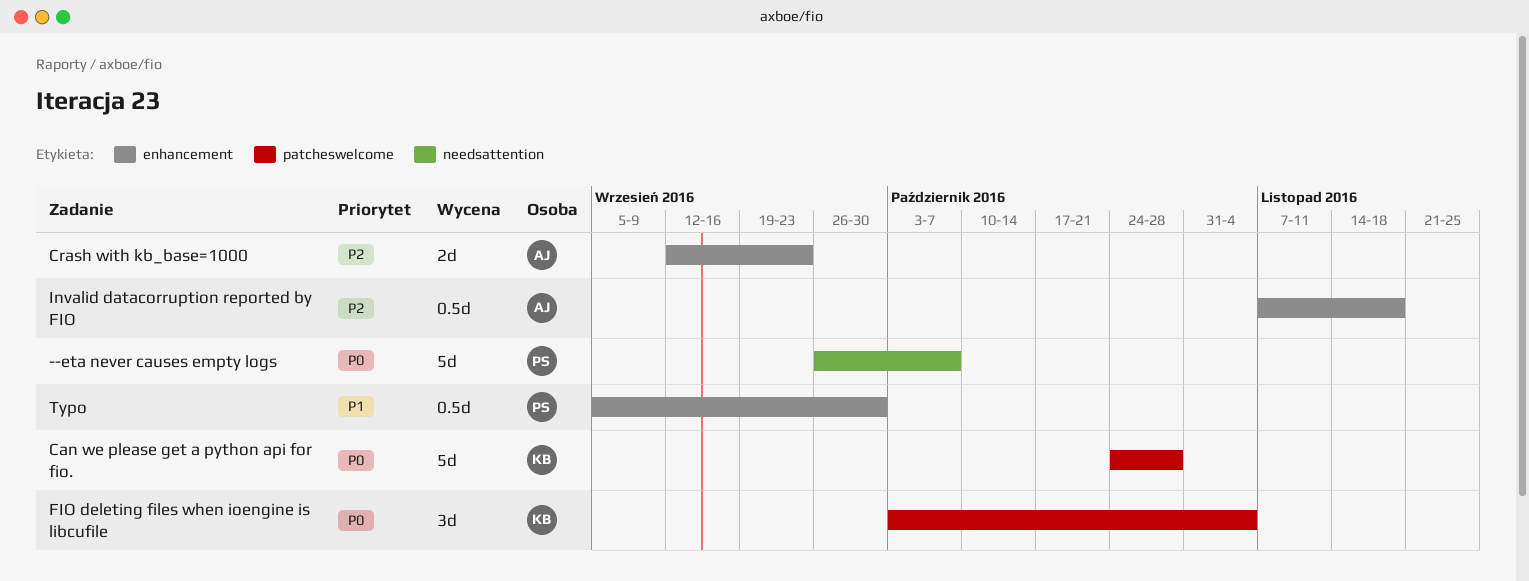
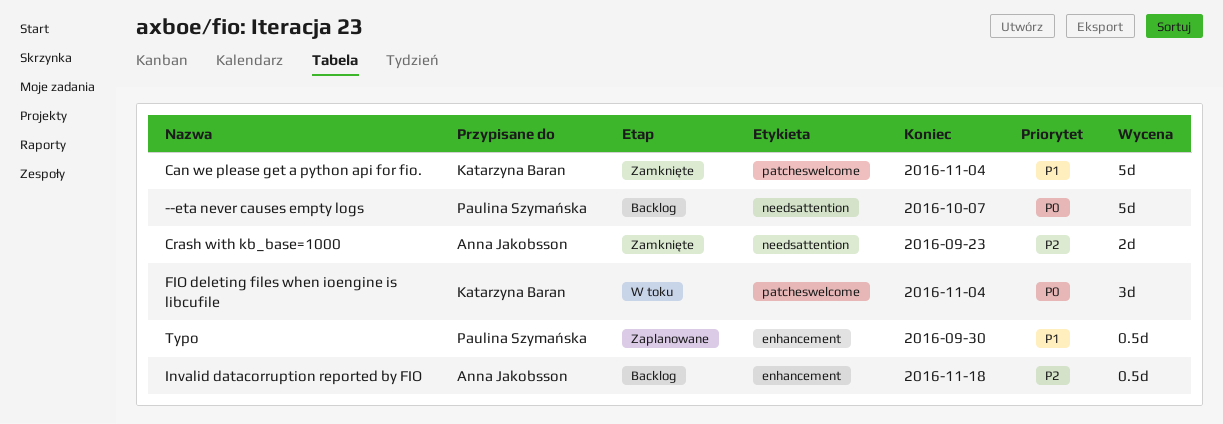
Can we please get a python api for fio., priority: P0 -> P1
Can we please get a python api for fio., due: Oct 28 -> Nov 4
Crash with kb_base=1000, label: enhancement -> needsattention

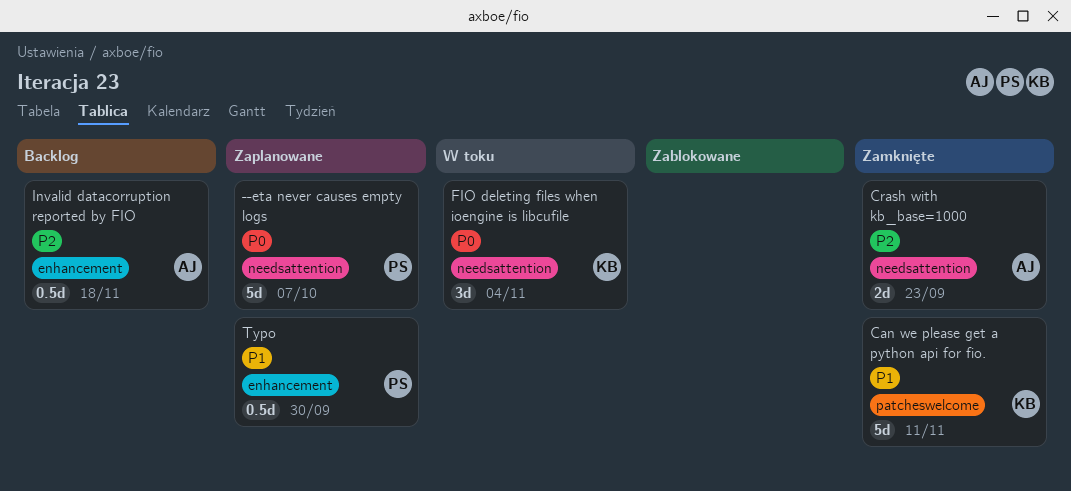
--eta never causes empty logs, status: Backlog -> Zaplanowane
Can we please get a python api for fio., due: Nov 4 -> Nov 11
FIO deleting files when ioengine is libcufile, label: patcheswelcome -> needsattention

